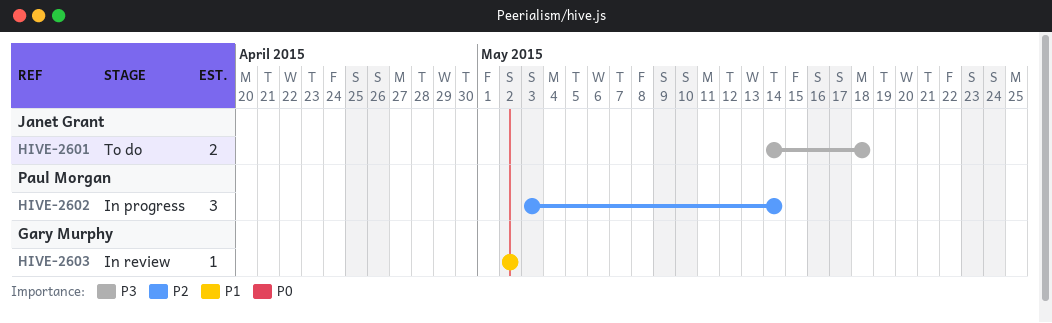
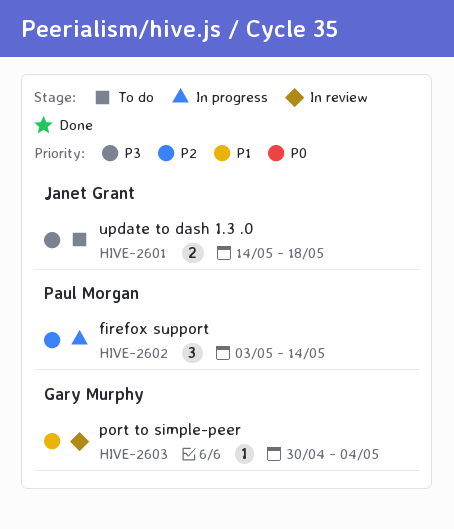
HIVE-2603, start: May 2 -> Apr 30
HIVE-2603, due: May 2 -> May 4

